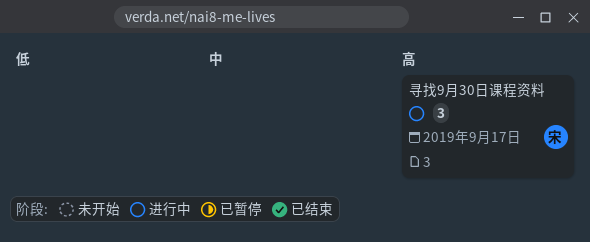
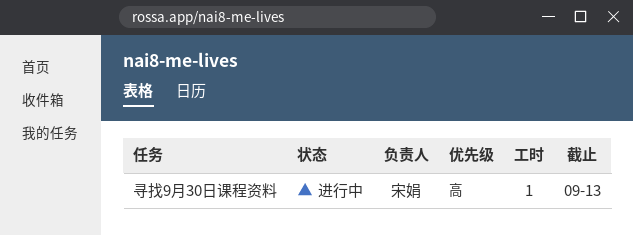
寻找9月30日课程资料, estimate: 3 -> 1
寻找9月30日课程资料, due: Sep 17 -> Sep 13

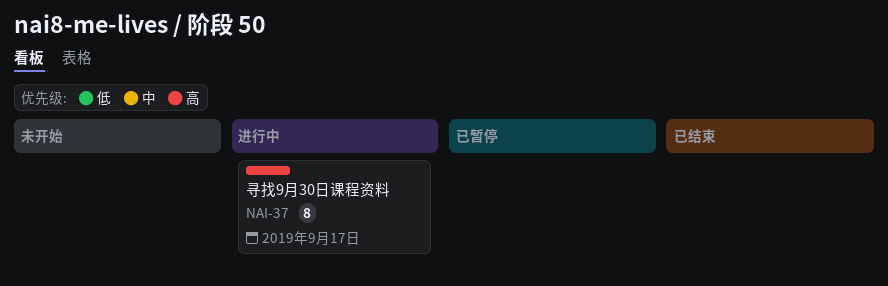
寻找9月30日课程资料, estimate: 1 -> 8
寻找9月30日课程资料, due: Sep 13 -> Sep 17

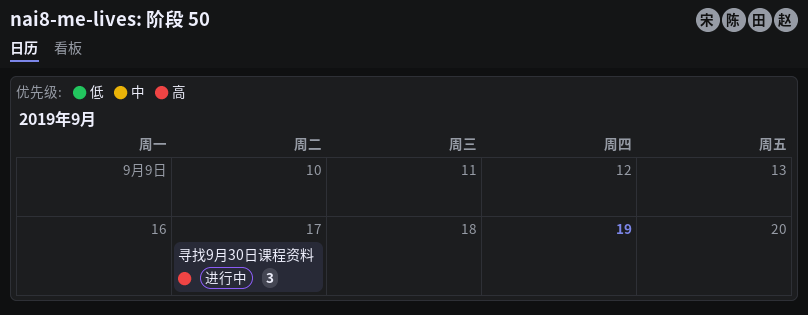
寻找9月30日课程资料, estimate: 8 -> 3

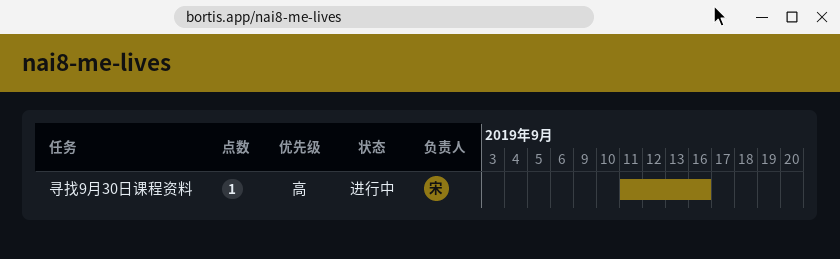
寻找9月30日课程资料, estimate: 3 -> 1
寻找9月30日课程资料, due: Sep 17 -> Sep 16

